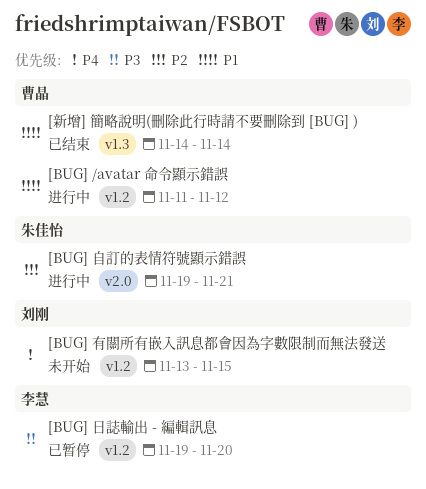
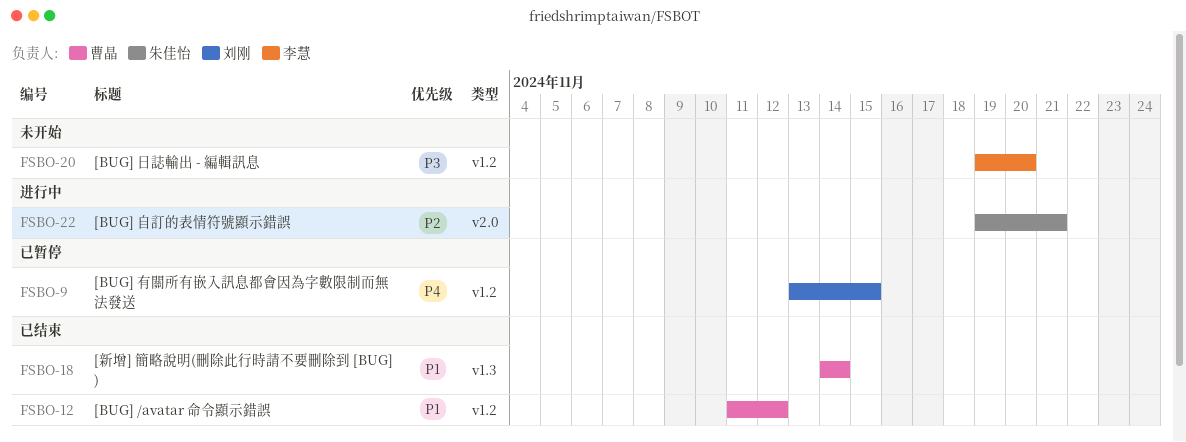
[BUG] /avatar 命令顯示錯誤, status: 进行中 -> 已结束
[BUG] 日誌輸出 - 編輯訊息, status: 已暂停 -> 未开始
[BUG] 有關所有嵌入訊息都會因為字數限制而無法發送, status: 未开始 -> 已暂停

